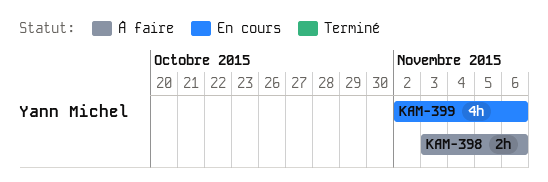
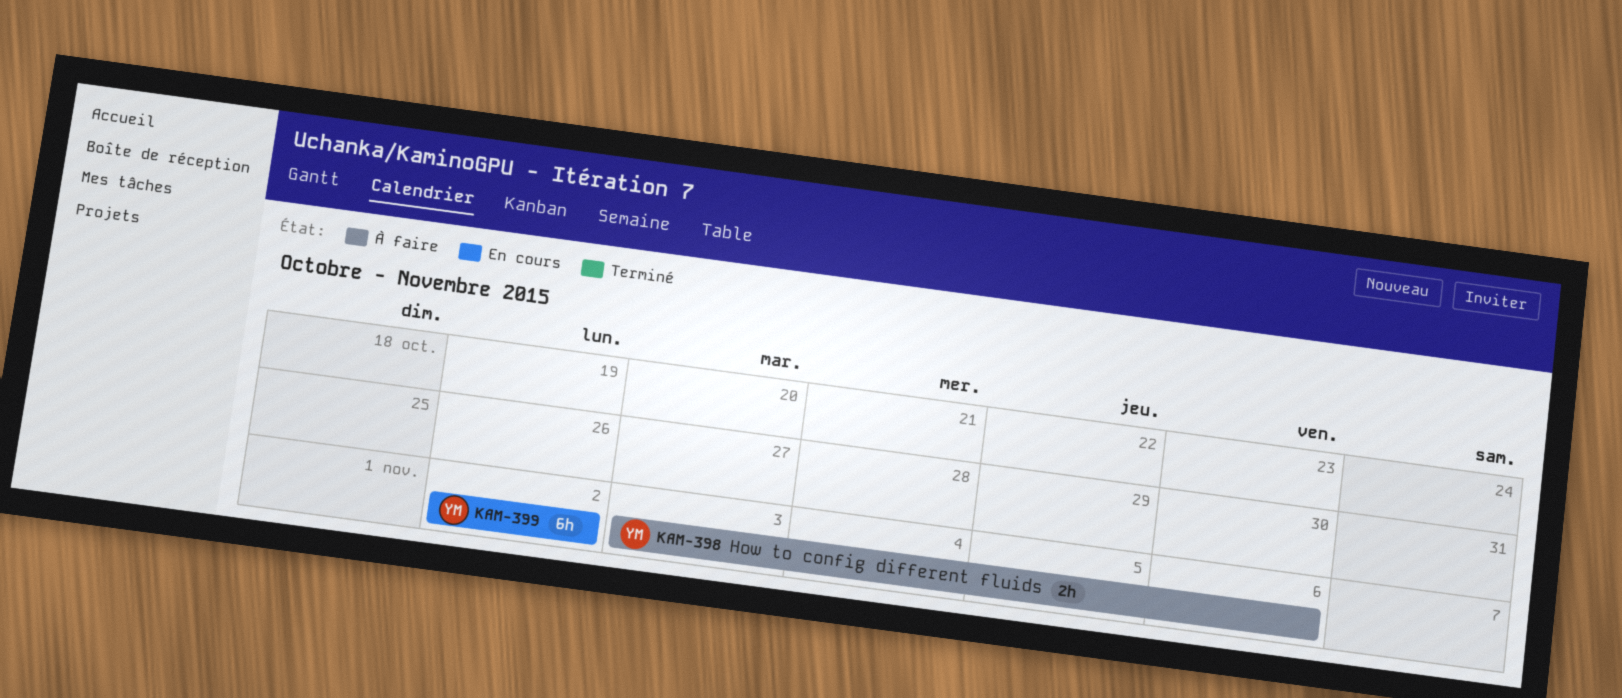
KAM-399, estimate: 4h -> 6h
KAM-399, due: Nov 6 -> Nov 2

